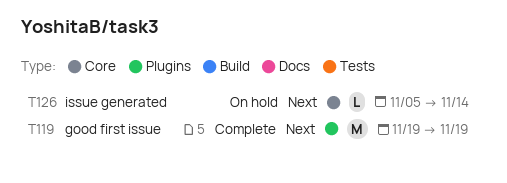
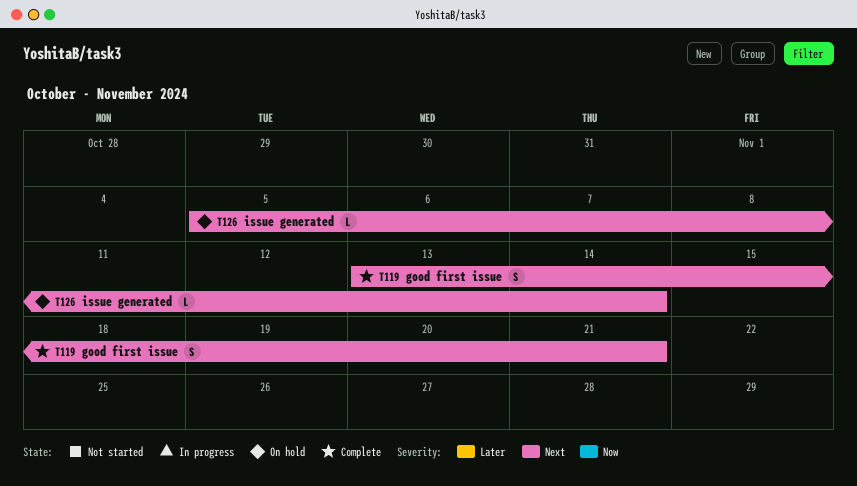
T119, estimate: M -> S
T119, start: Nov 19 -> Nov 13
T119, due: Nov 19 -> Nov 21

